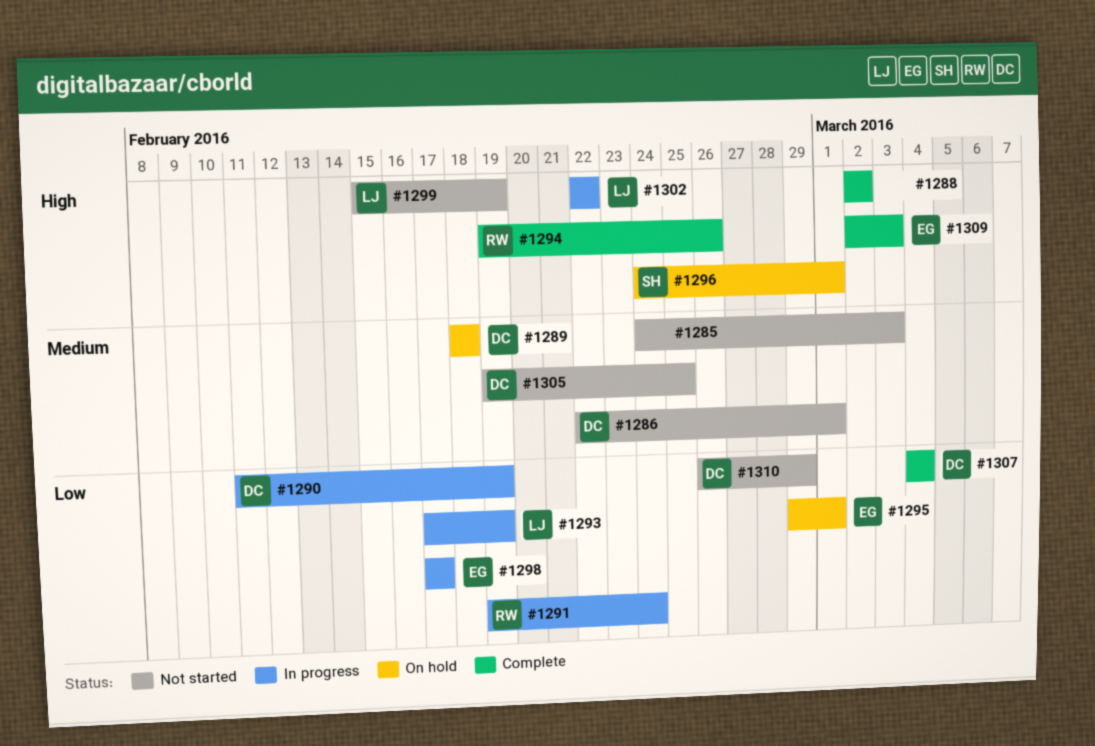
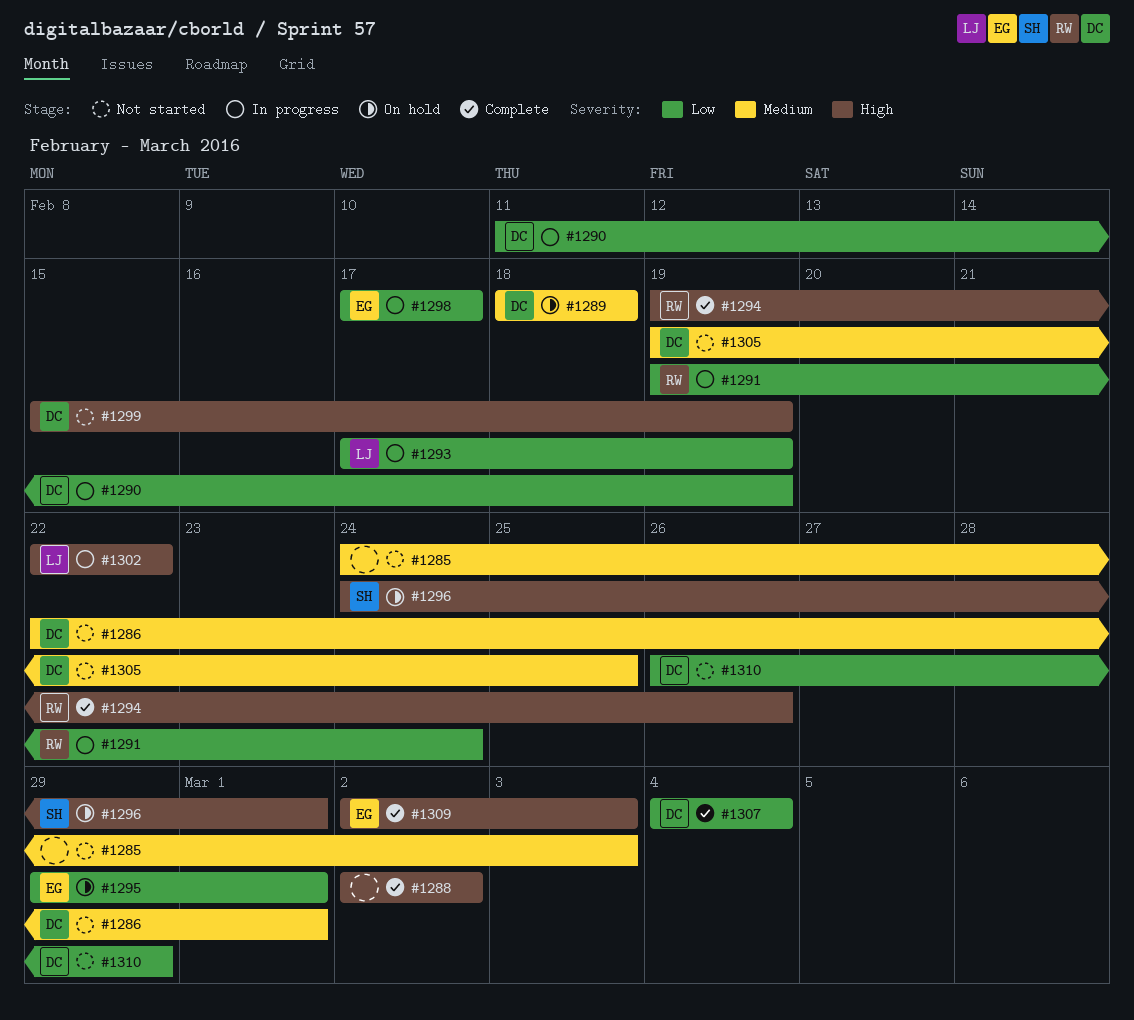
#1299, owner: LJ -> DC

